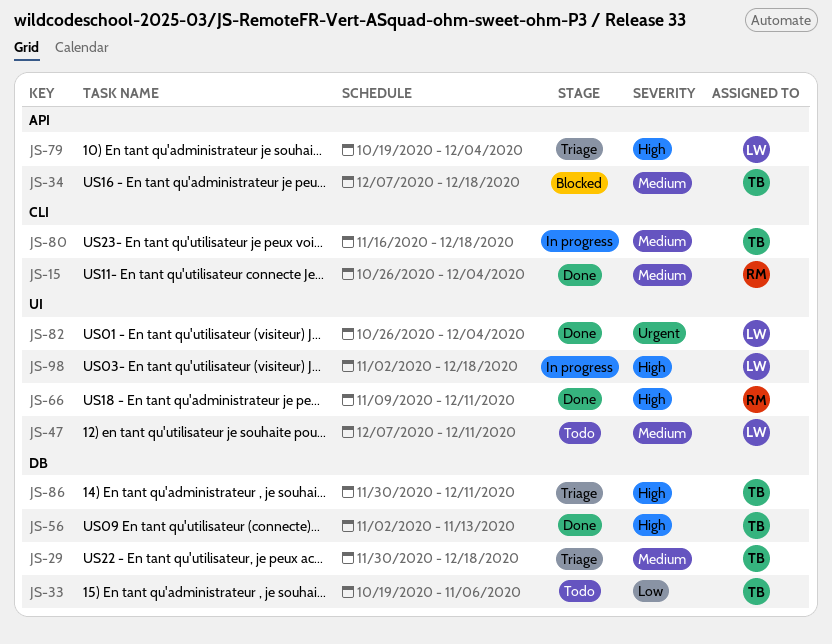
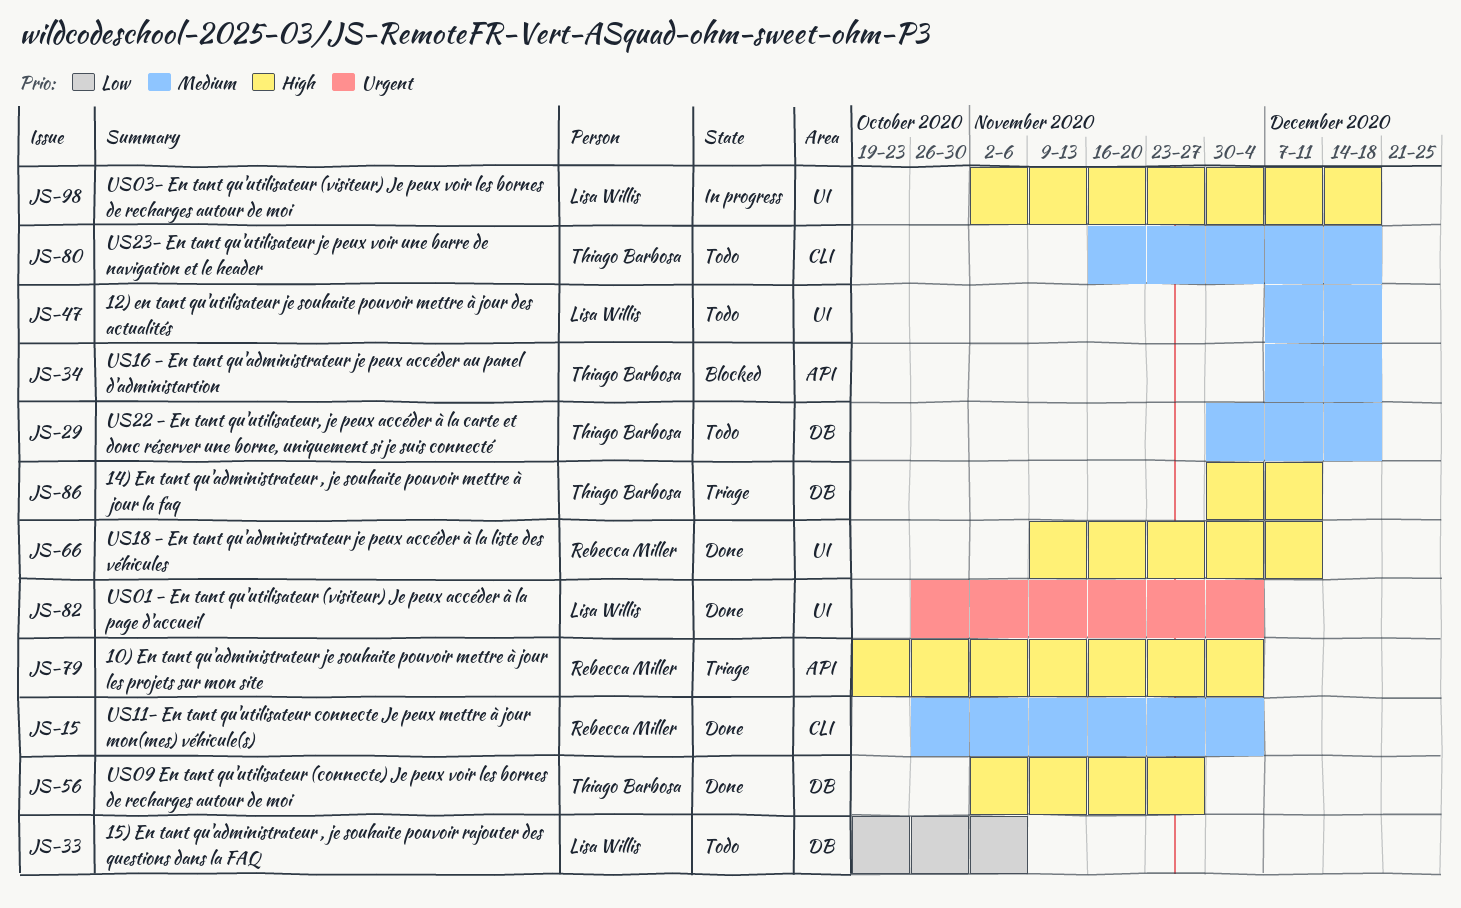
JS-29, status: Triage -> Todo
JS-33, owner: Thiago Barbosa -> Lisa Willis
JS-47, due: Dec 11 -> Dec 18
JS-56, due: Nov 13 -> Nov 27
JS-79, owner: Lisa Willis -> Rebecca Miller
JS-80, status: In progress -> Todo

